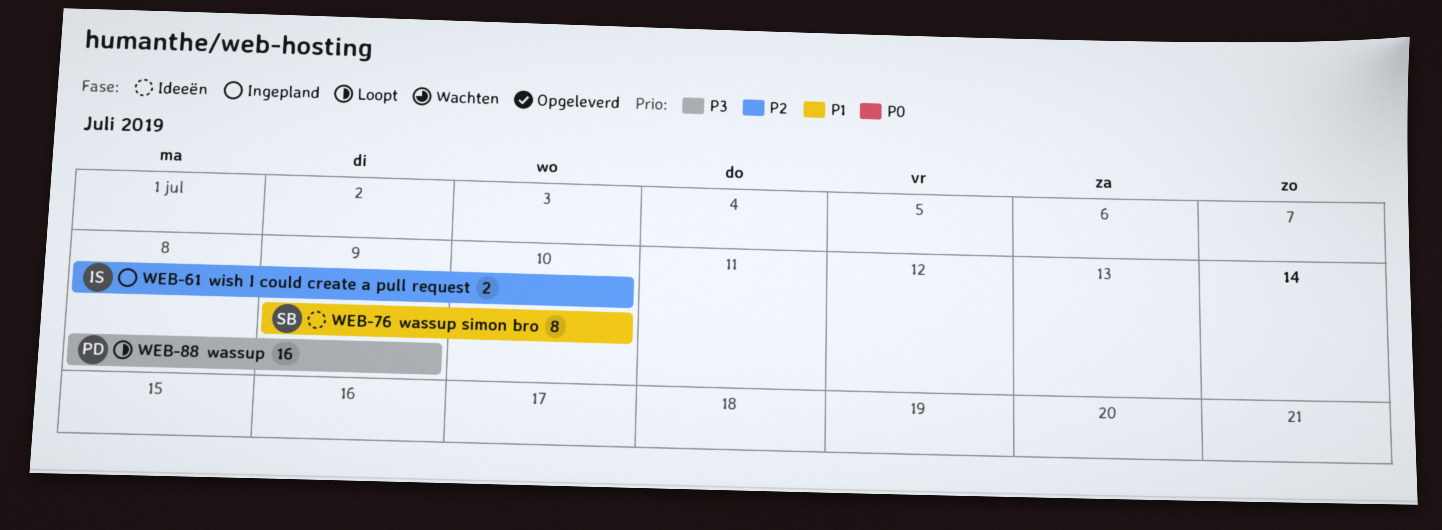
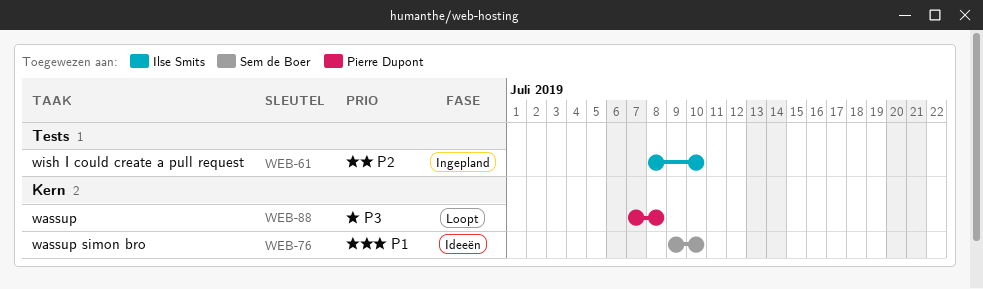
WEB-88, start: Jul 8 -> Jul 7
WEB-88, due: Jul 9 -> Jul 8

